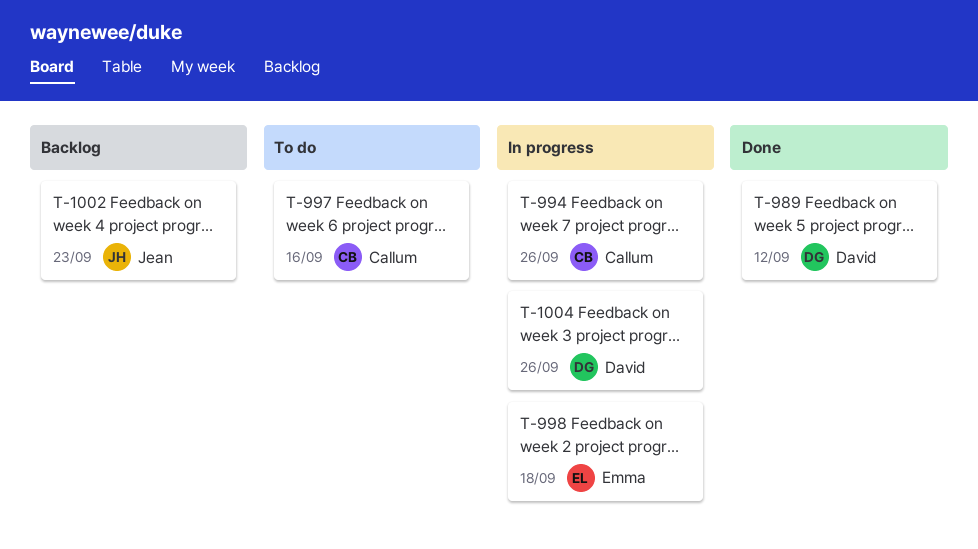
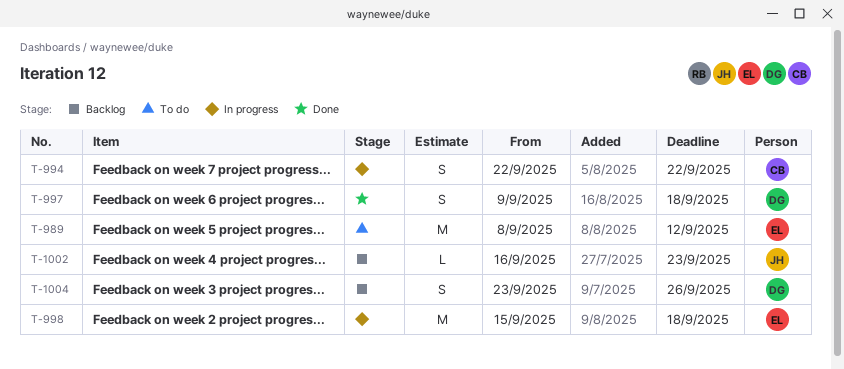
T-989, status: Done -> To do
T-989, owner: David -> Emma
T-994, due: Sep 26 -> Sep 22
T-997, status: To do -> Done
T-997, owner: Callum -> David
T-997, due: Sep 16 -> Sep 18
T-1004, status: In progress -> Backlog

